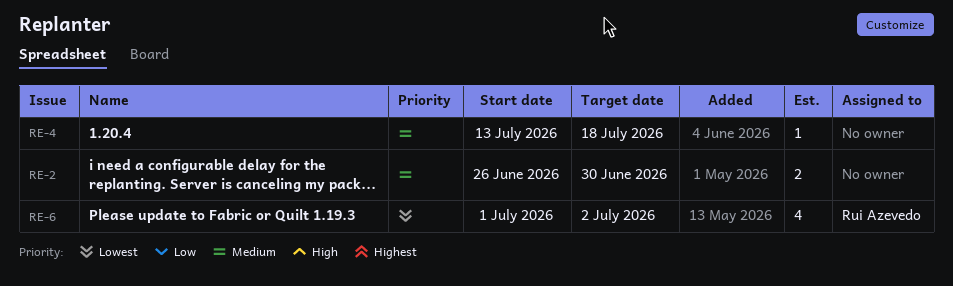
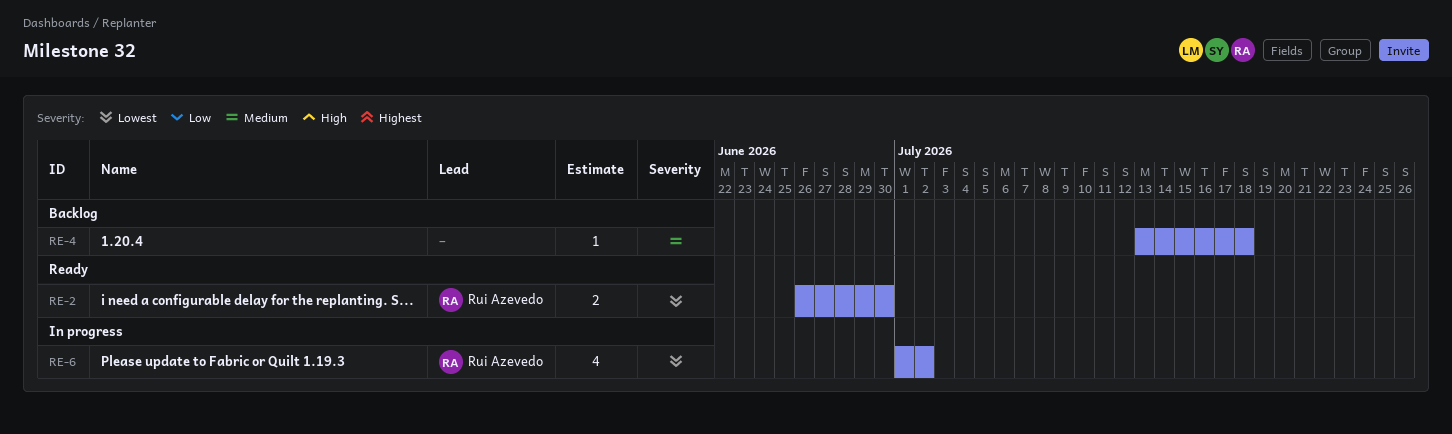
RE-2, owner: none -> Rui Azevedo
RE-2, priority: Medium -> Lowest

